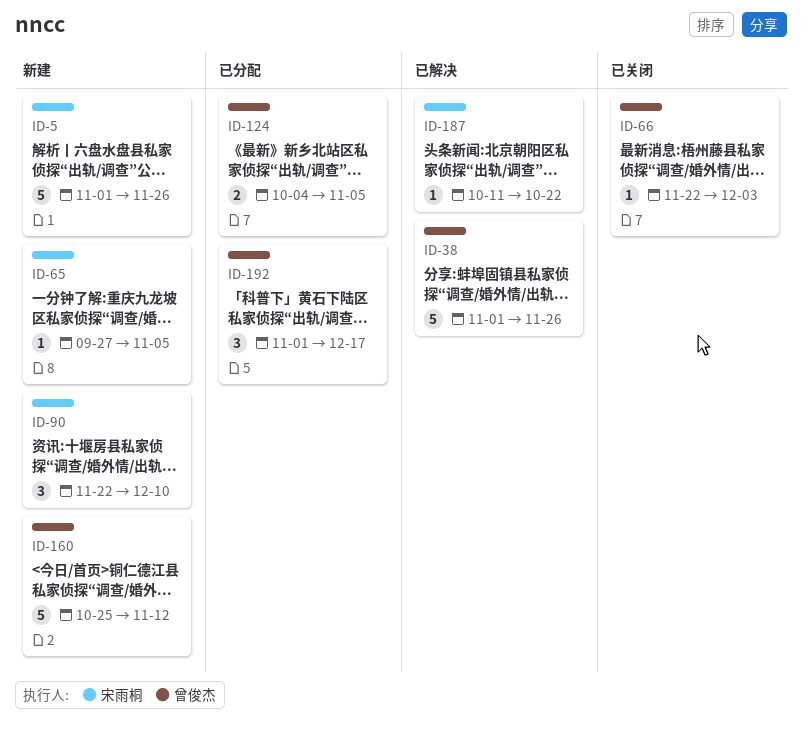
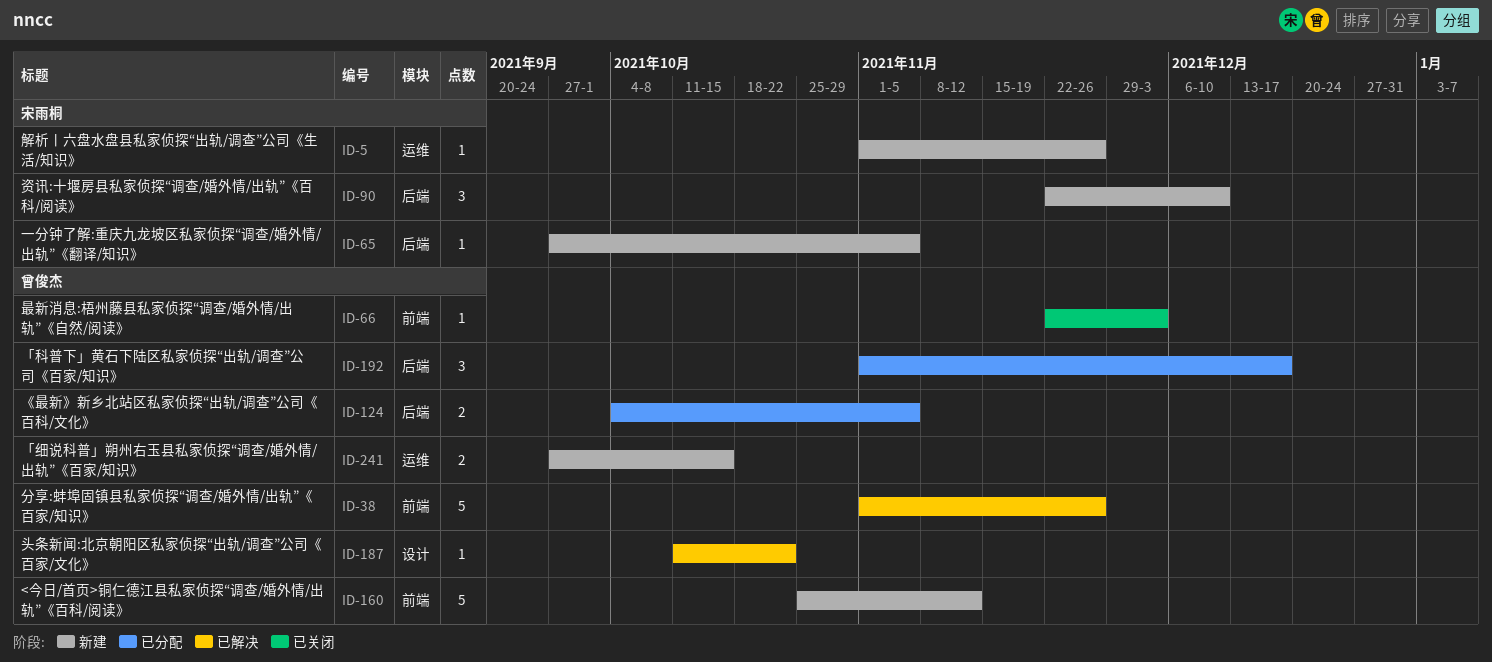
ID-5, estimate: 5 -> 1
ID-187, owner: 宋雨桐 -> 曾俊杰
ID-241: none -> present

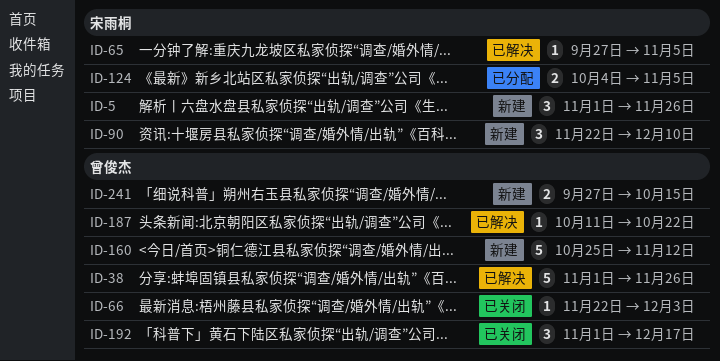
ID-5, estimate: 1 -> 3
ID-65, status: 新建 -> 已解决
ID-124, owner: 曾俊杰 -> 宋雨桐
ID-192, status: 已分配 -> 已关闭

